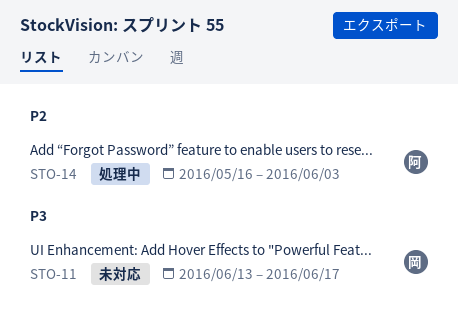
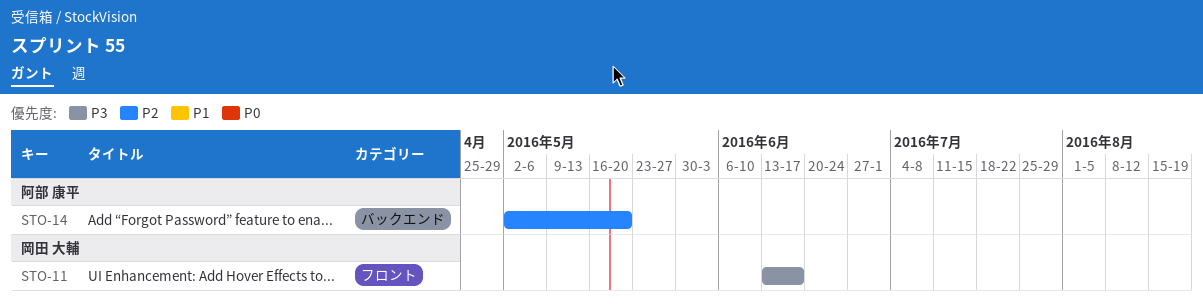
STO-14, start: May 16 -> May 2
STO-14, due: Jun 3 -> May 20

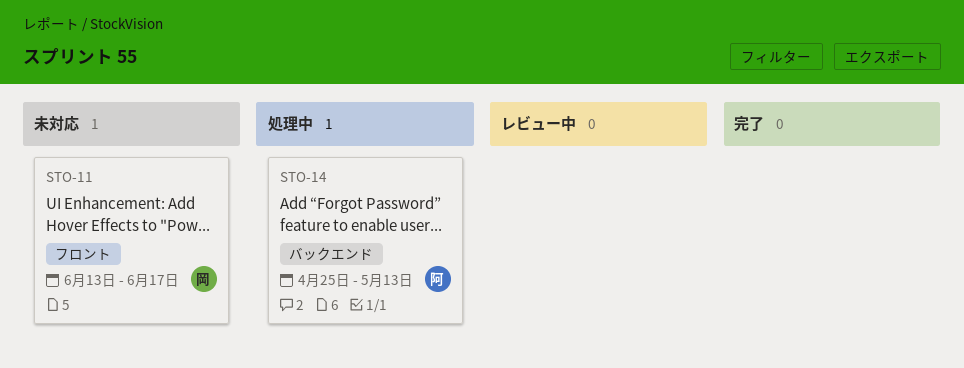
STO-14, start: May 2 -> Apr 25
STO-14, due: May 20 -> May 13

